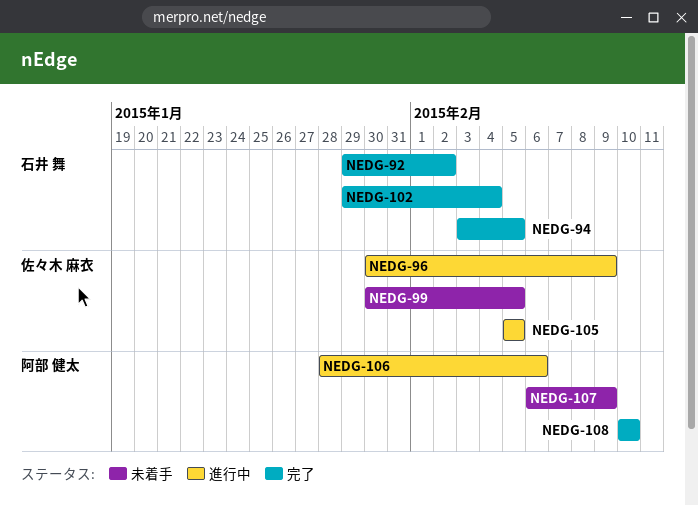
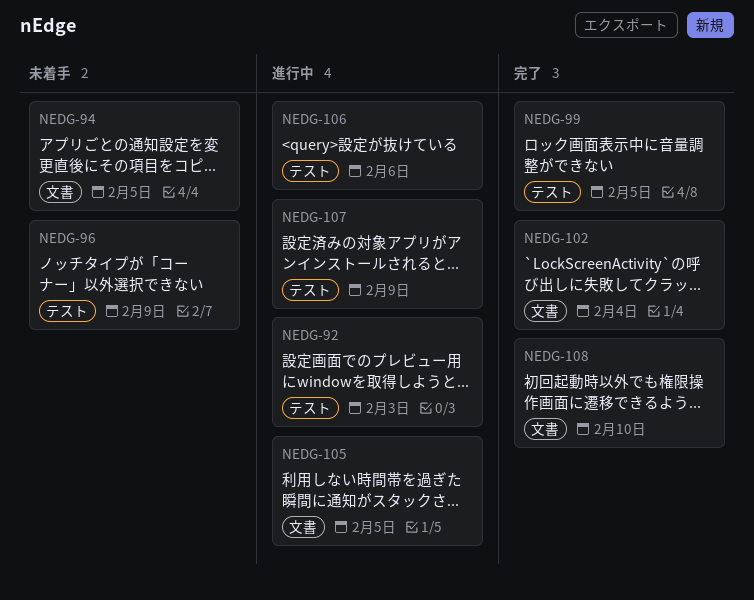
NEDG-92, status: 完了 -> 進行中
NEDG-92, due: Feb 2 -> Feb 3
NEDG-94, status: 完了 -> 未着手
NEDG-96, status: 進行中 -> 未着手
NEDG-99, status: 未着手 -> 完了
NEDG-107, status: 未着手 -> 進行中

